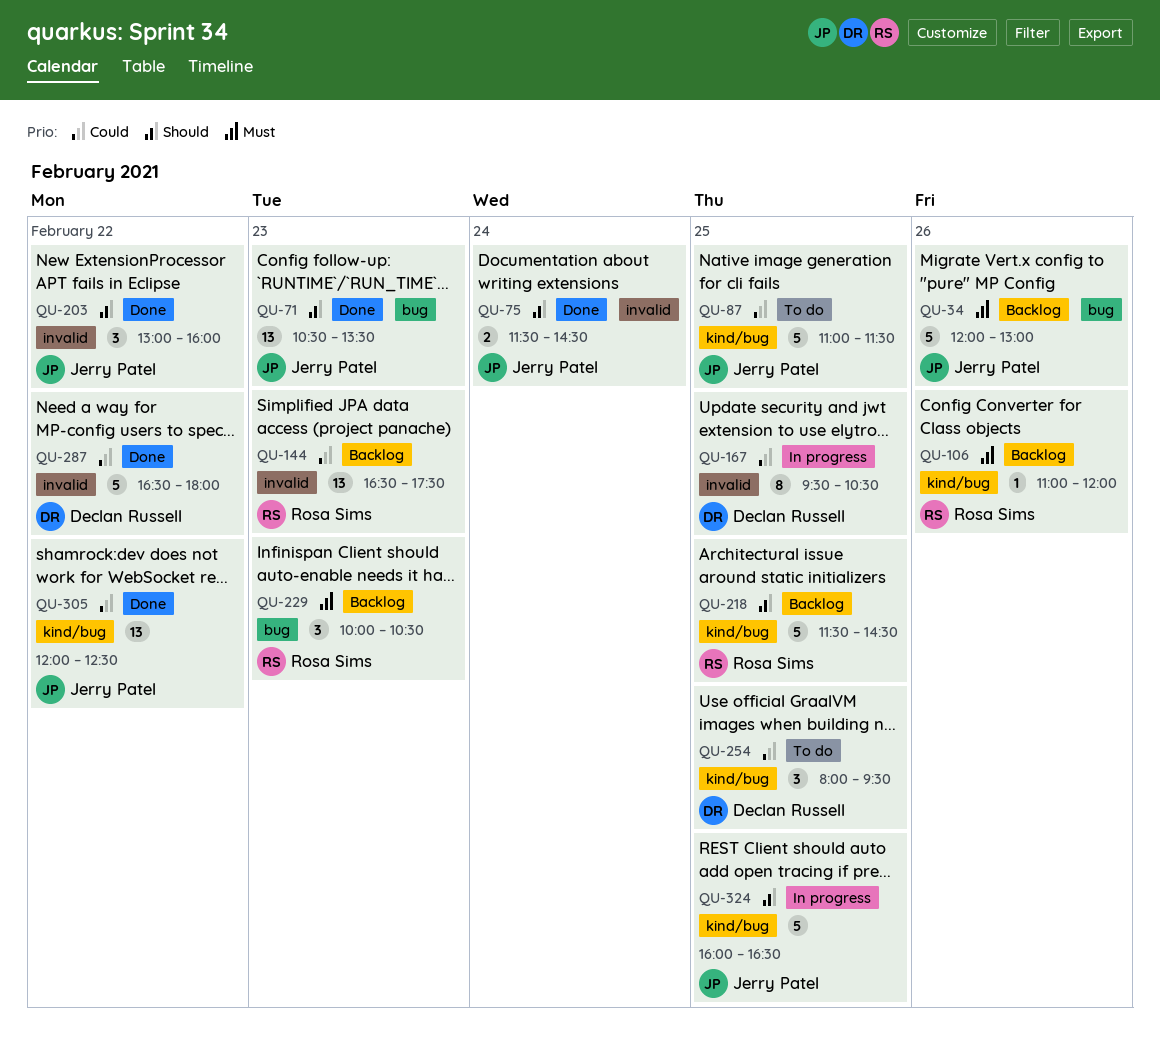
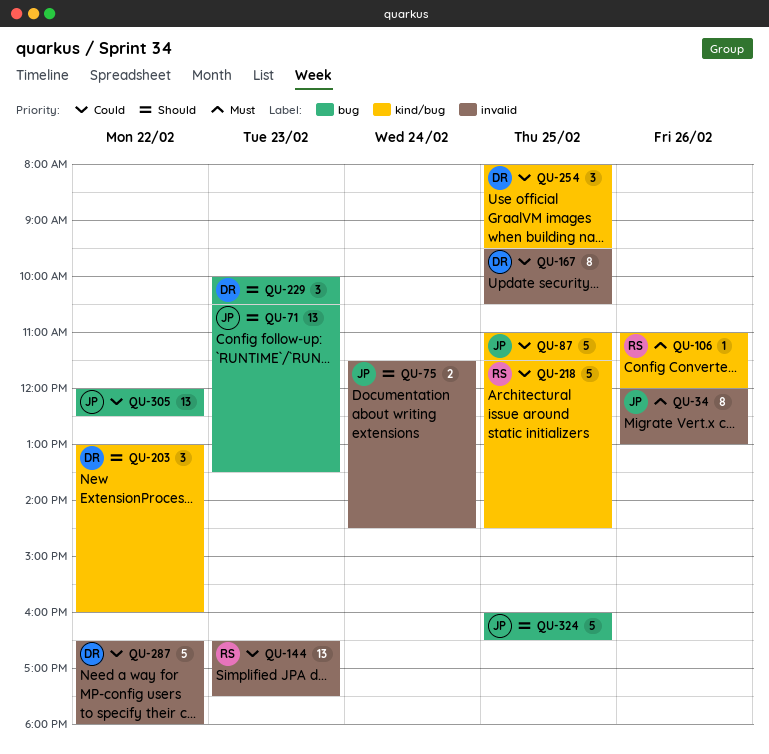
QU-34, label: bug -> invalid
QU-34, estimate: 5 -> 8
QU-203, owner: Jerry Patel -> Declan Russell
QU-203, label: invalid -> kind/bug
QU-218, priority: Should -> Could
QU-229, owner: Rosa Sims -> Declan Russell
QU-229, priority: Must -> Should
QU-305, label: kind/bug -> bug
QU-324, label: kind/bug -> bug

